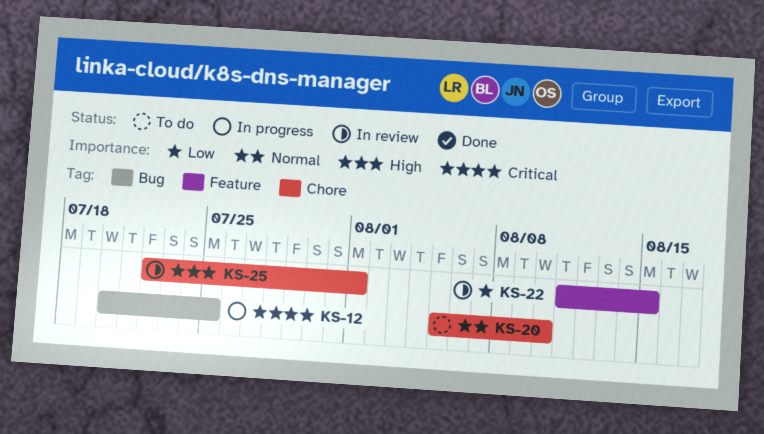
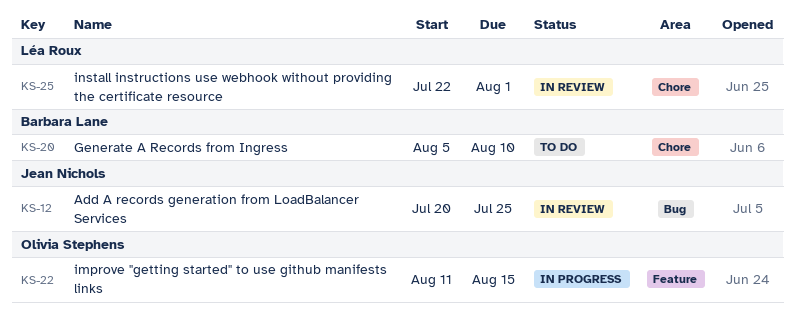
KS-12, status: In progress -> In review
KS-22, status: In review -> In progress

